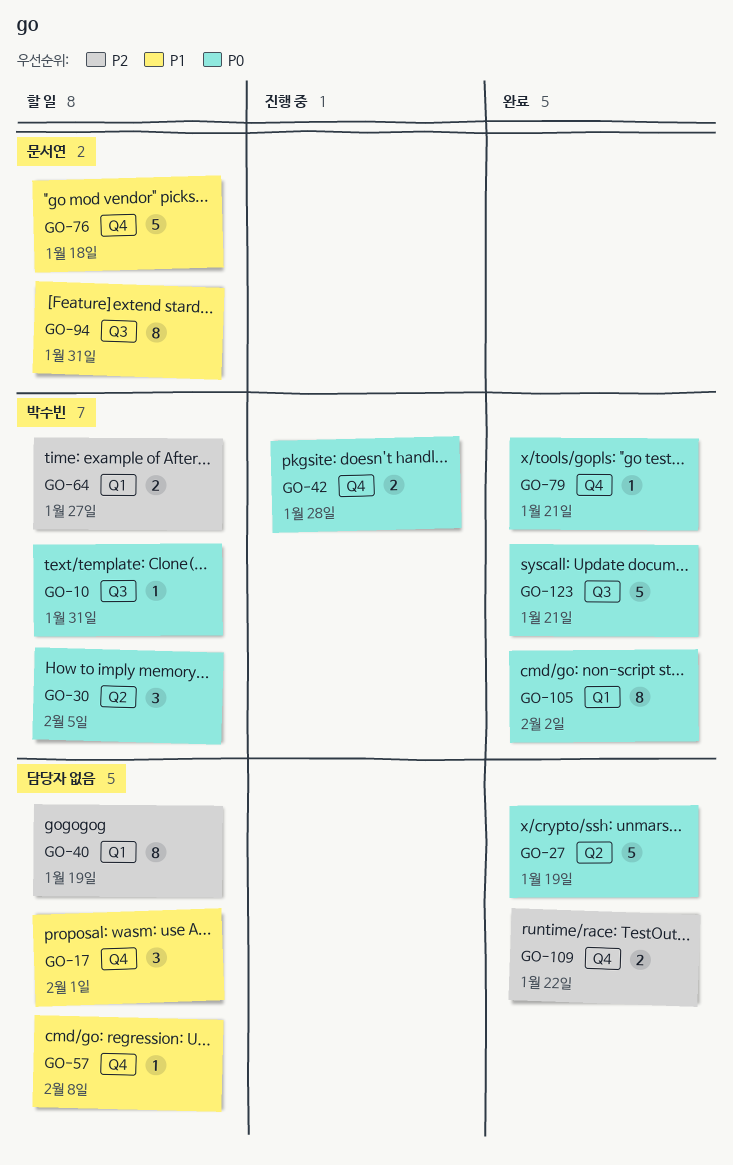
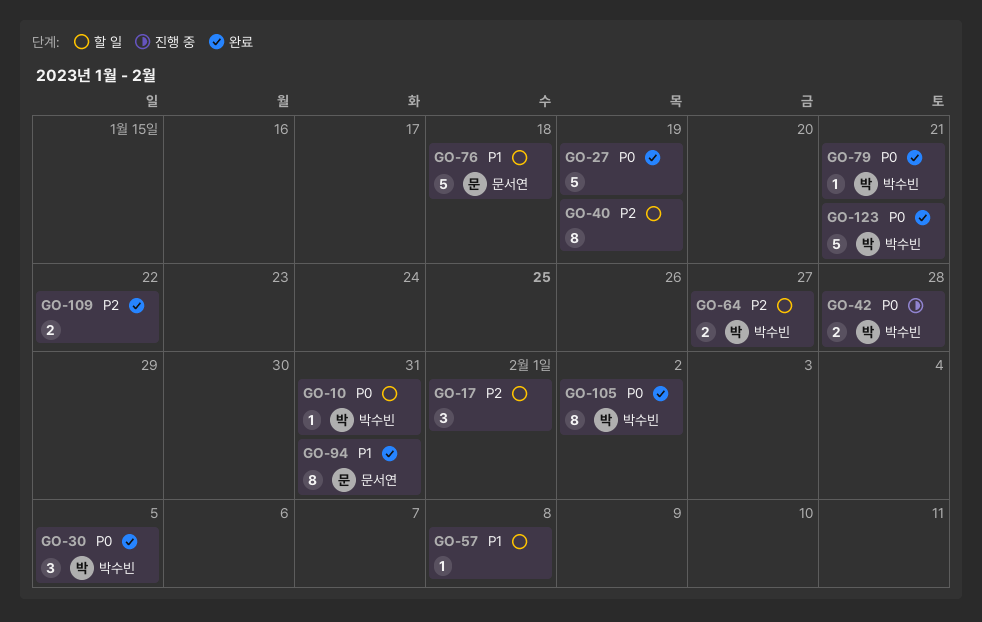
GO-17, priority: P1 -> P2
GO-30, status: 할 일 -> 완료
GO-94, status: 할 일 -> 완료

